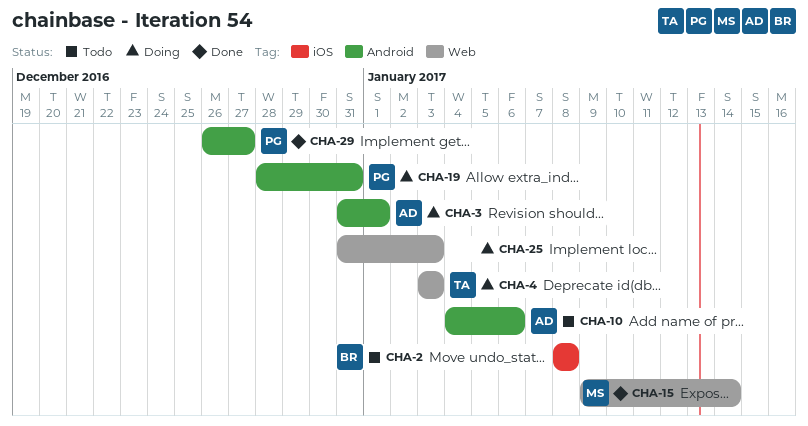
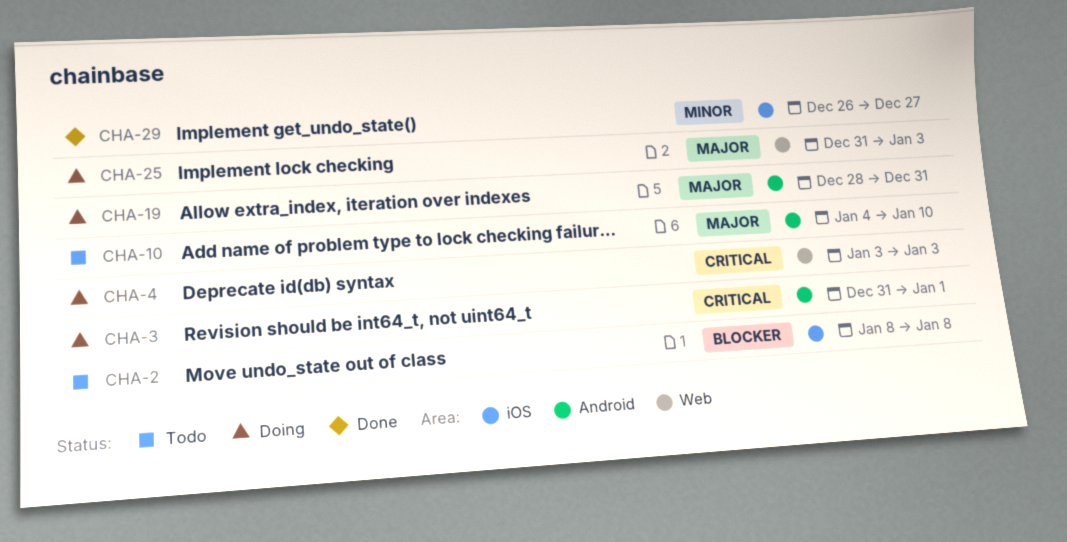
CHA-10, due: Jan 6 -> Jan 10
CHA-15: present -> none
CHA-29, label: Android -> iOS

